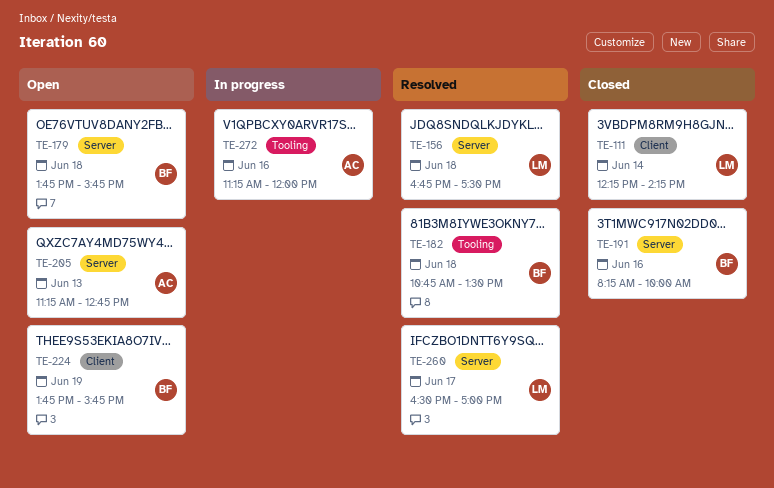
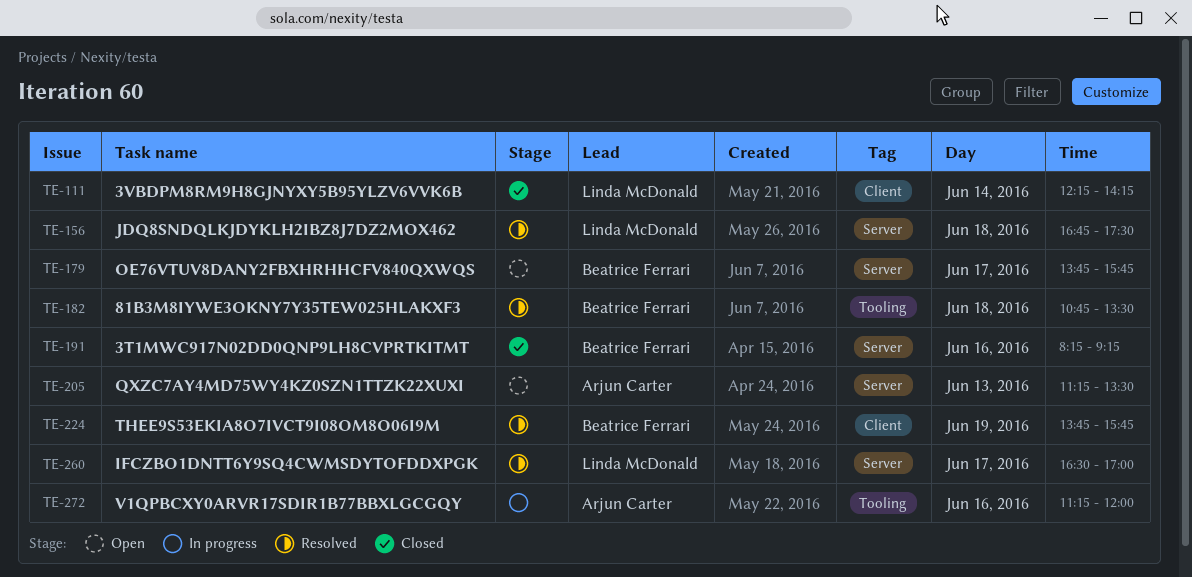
TE-179, day: Jun 18 -> Jun 17
TE-191, ends: 10:00 -> 09:15
TE-205, ends: 12:45 -> 13:30
TE-224, status: Open -> Resolved

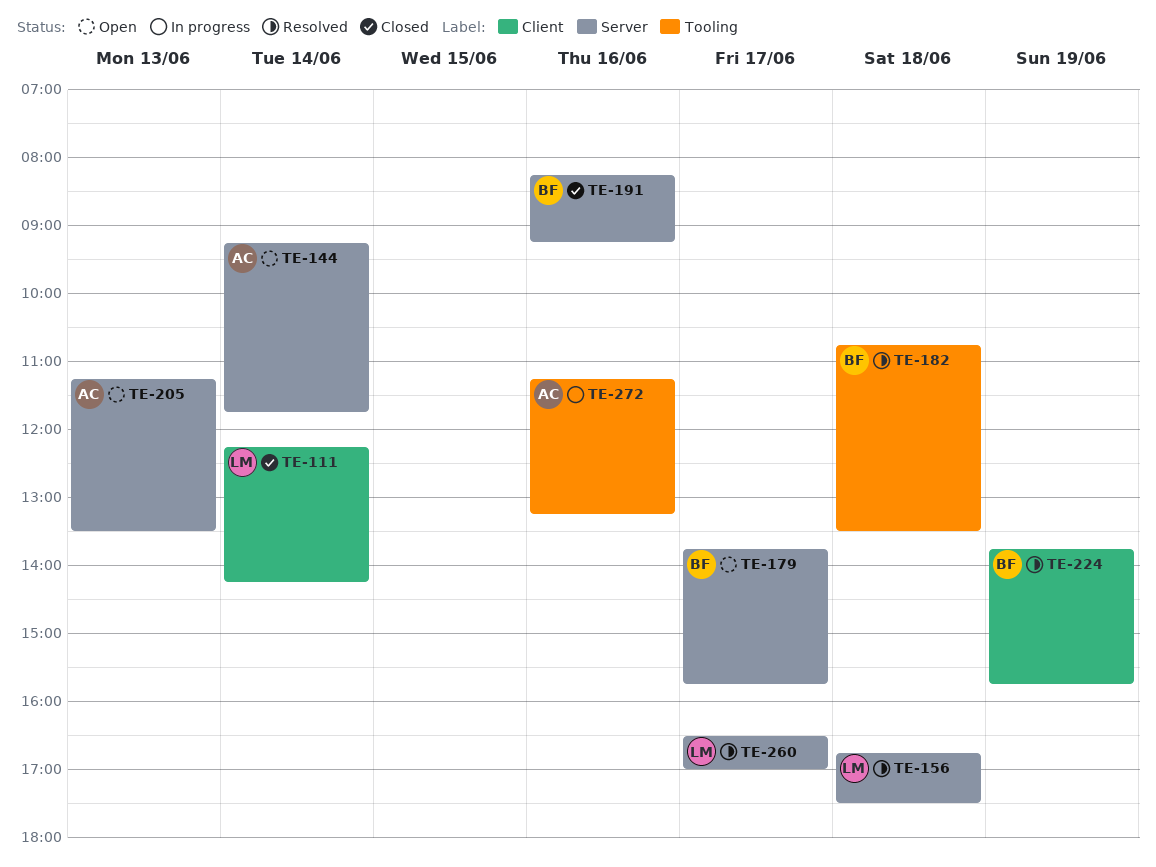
TE-144: none -> present
TE-272, ends: 12:00 -> 13:15

